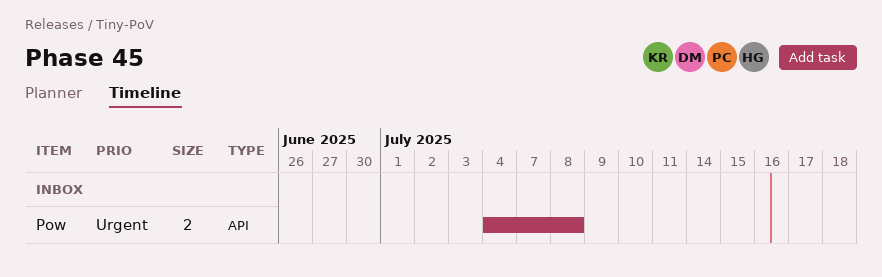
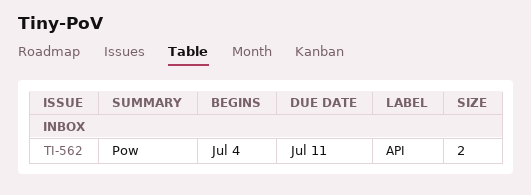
Pow, due: Jul 8 -> Jul 11

